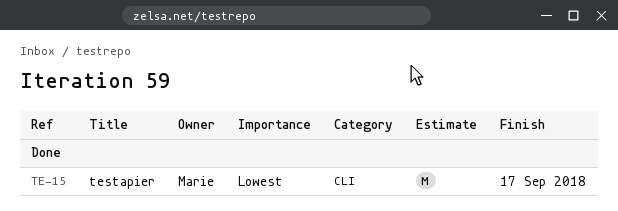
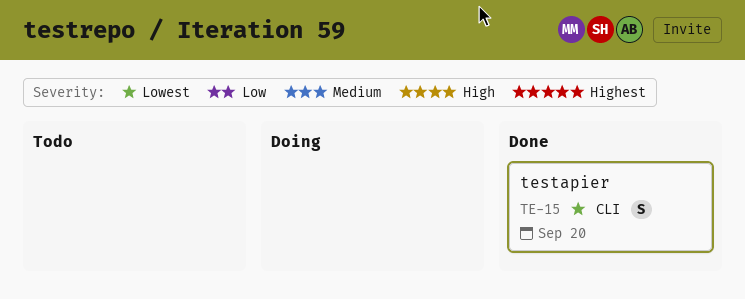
TE-15, estimate: M -> S
TE-15, due: Sep 17 -> Sep 20

